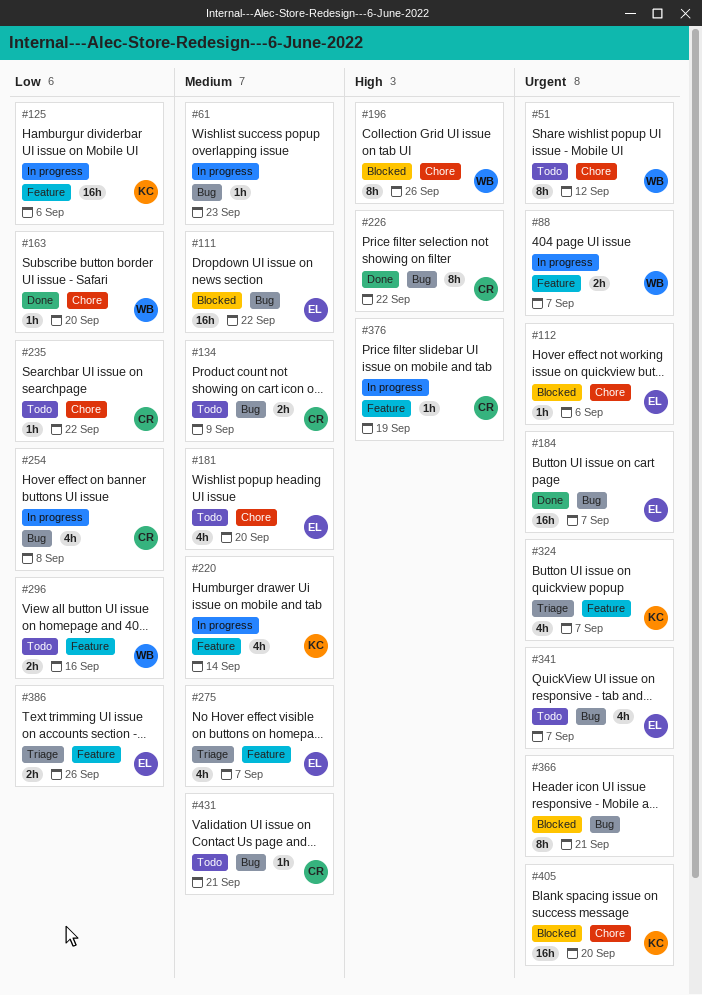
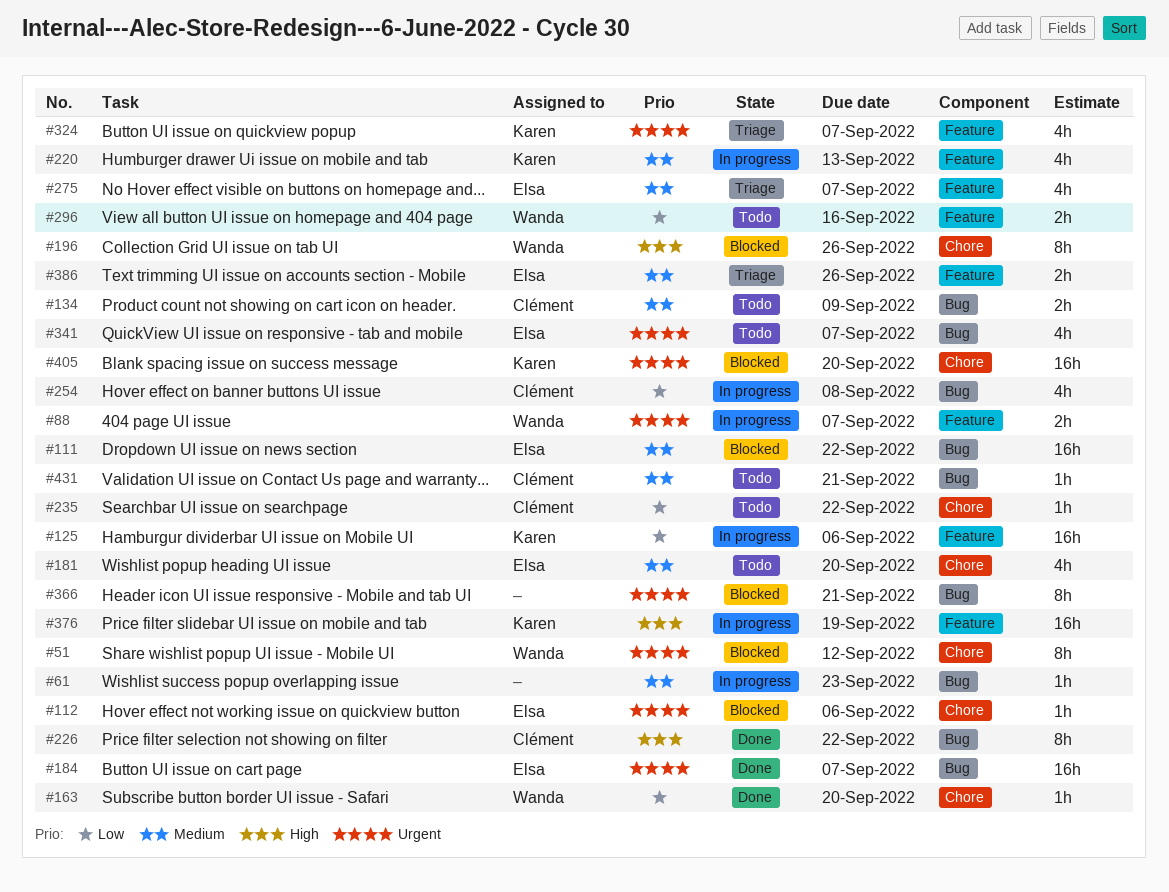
#51, status: Todo -> Blocked
#220, due: Sep 14 -> Sep 13
#376, owner: Clément -> Karen
#376, estimate: 1h -> 16h
#386, priority: Low -> Medium

